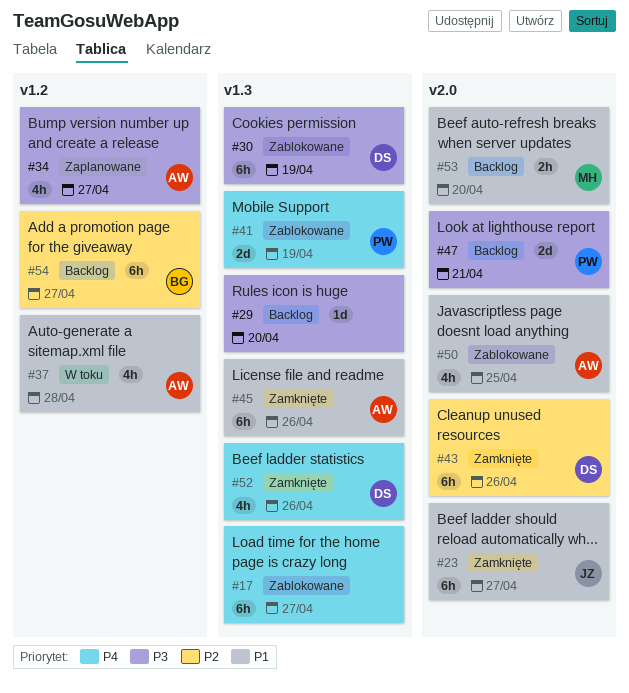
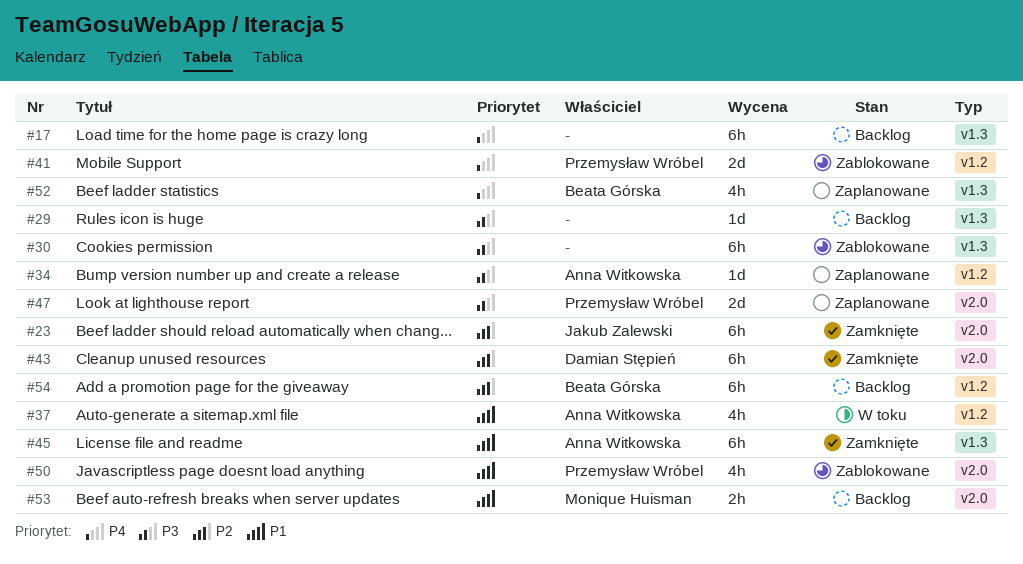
#17, status: Zablokowane -> Backlog
#23, priority: P1 -> P2
#30, owner: Damian Stępień -> none
#34, estimate: 4h -> 1d
#41, label: v1.3 -> v1.2
#47, status: Backlog -> Zaplanowane
#50, owner: Anna Witkowska -> Przemysław Wróbel
#52, status: Zamknięte -> Zaplanowane
#52, owner: Damian Stępień -> Beata Górska

